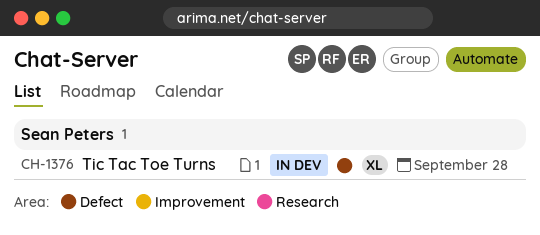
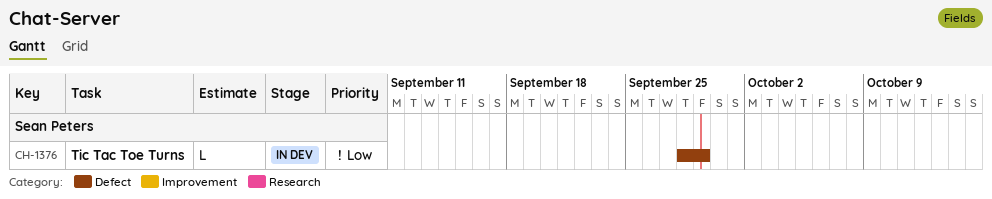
CH-1376, estimate: XL -> L
CH-1376, due: Sep 28 -> Sep 29

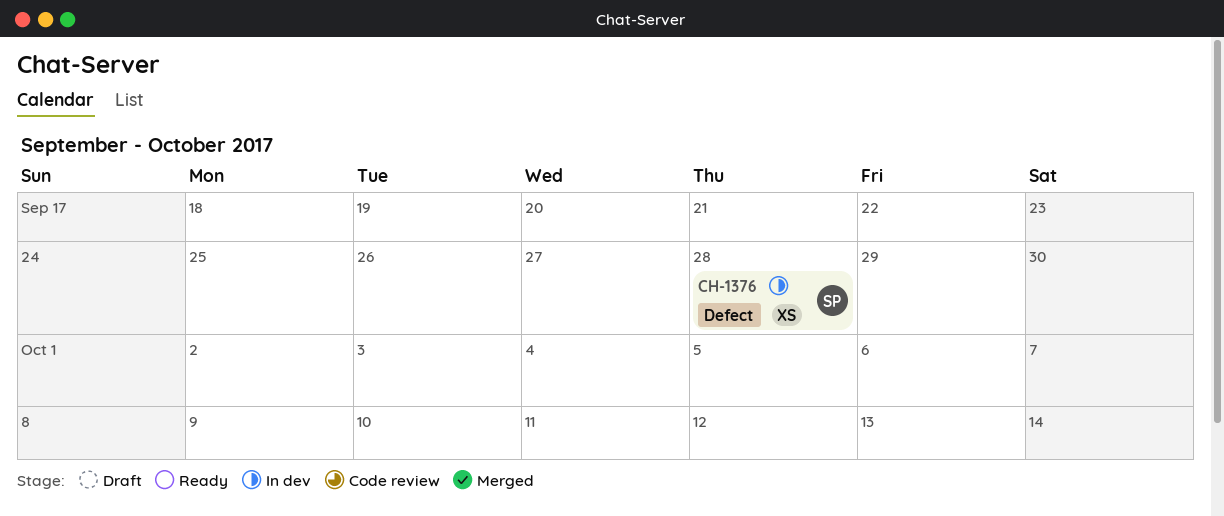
CH-1376, estimate: L -> XS
CH-1376, due: Sep 29 -> Sep 28

